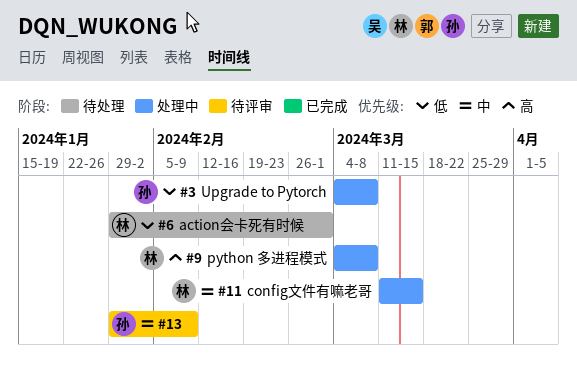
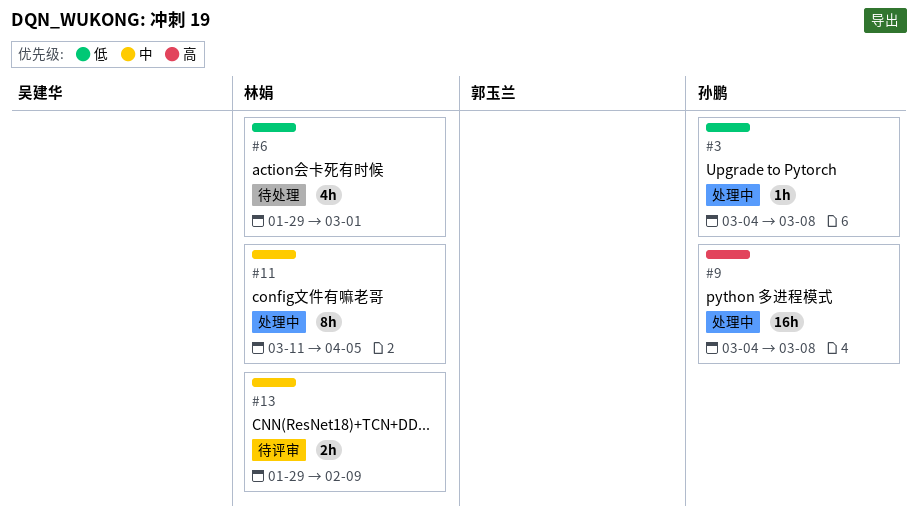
#9, owner: 林娟 -> 孙鹏
#11, due: Mar 15 -> Apr 5
#13, owner: 孙鹏 -> 林娟

